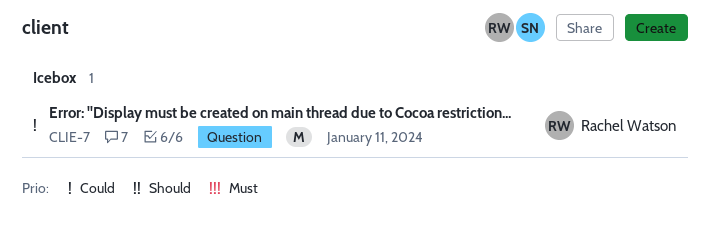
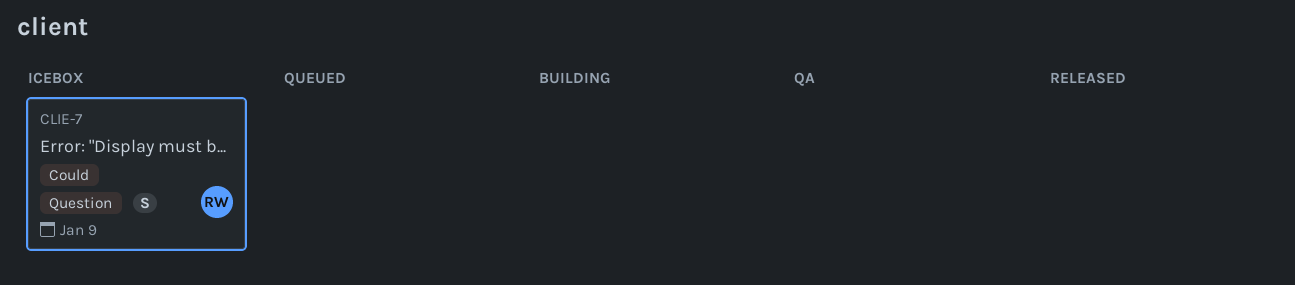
CLIE-7, estimate: M -> S
CLIE-7, due: Jan 11 -> Jan 9

